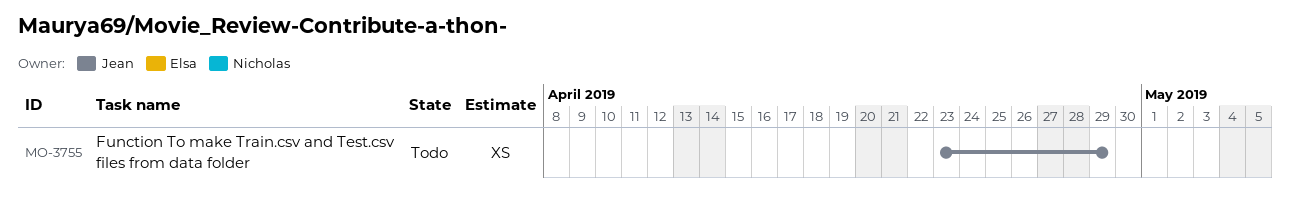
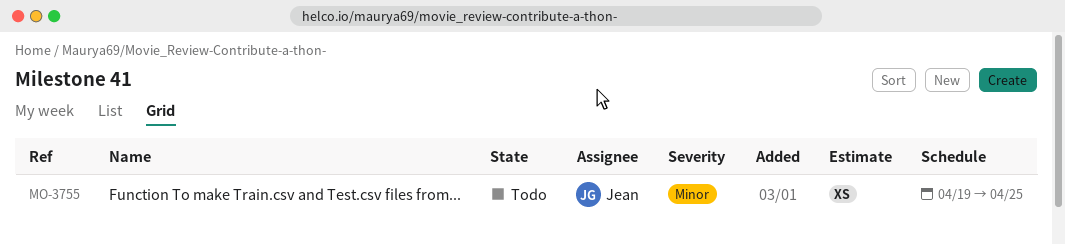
MO-3755, start: Apr 23 -> Apr 19
MO-3755, due: Apr 29 -> Apr 25

